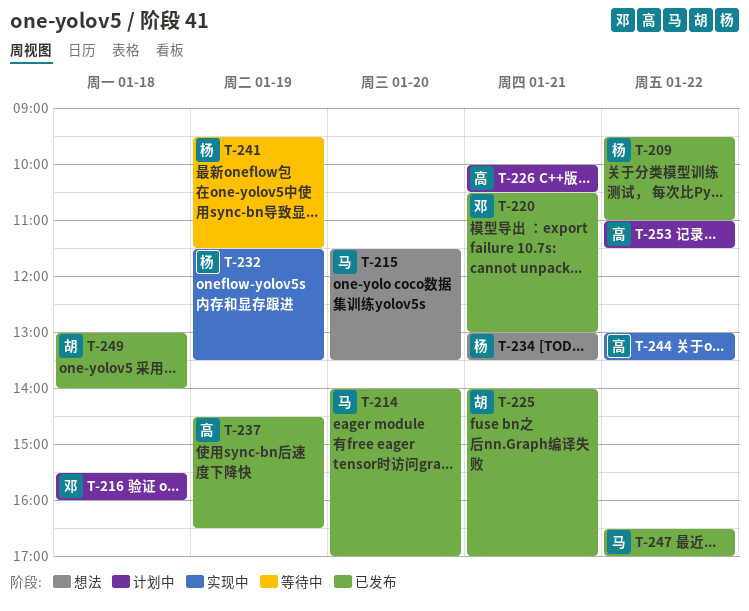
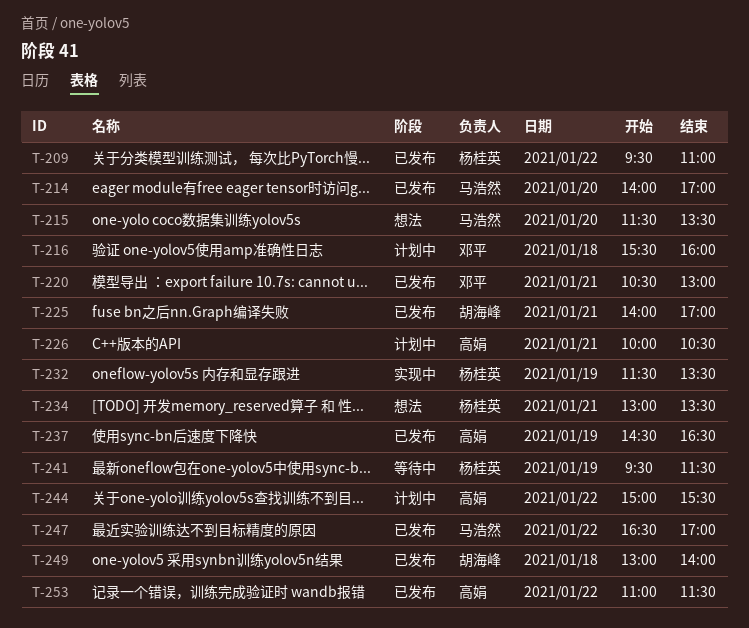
T-244, status: 实现中 -> 计划中
T-244, begins: 13:00 -> 15:00
T-244, ends: 13:30 -> 15:30
T-253, status: 计划中 -> 已发布

